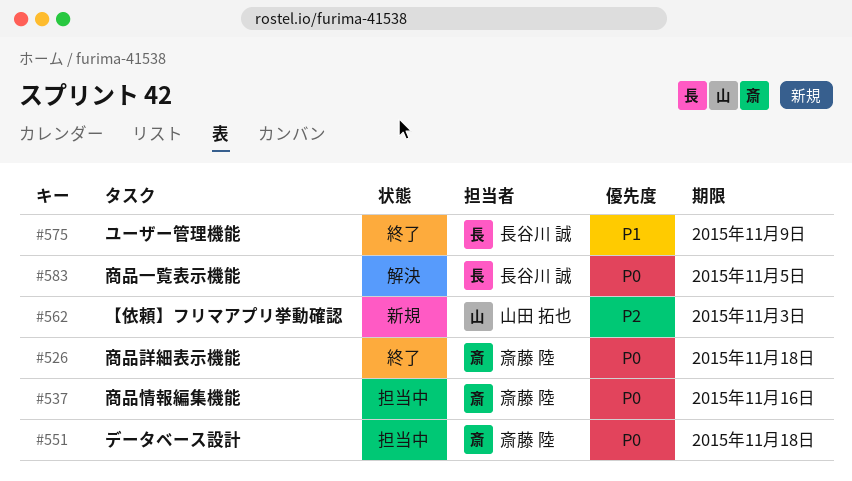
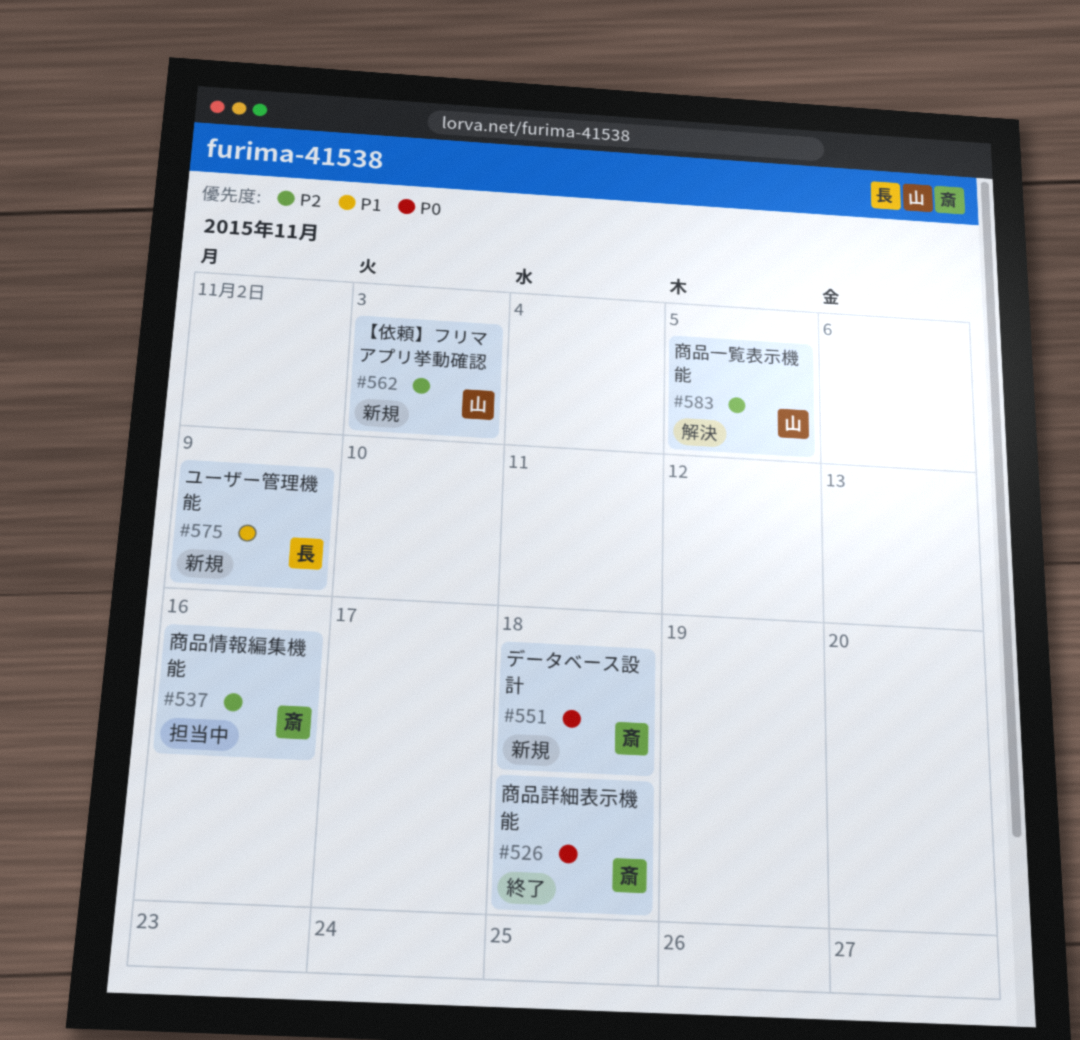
#537, priority: P0 -> P2
#551, status: 担当中 -> 新規
#575, status: 終了 -> 新規
#583, owner: 長谷川 誠 -> 山田 拓也
#583, priority: P0 -> P2

